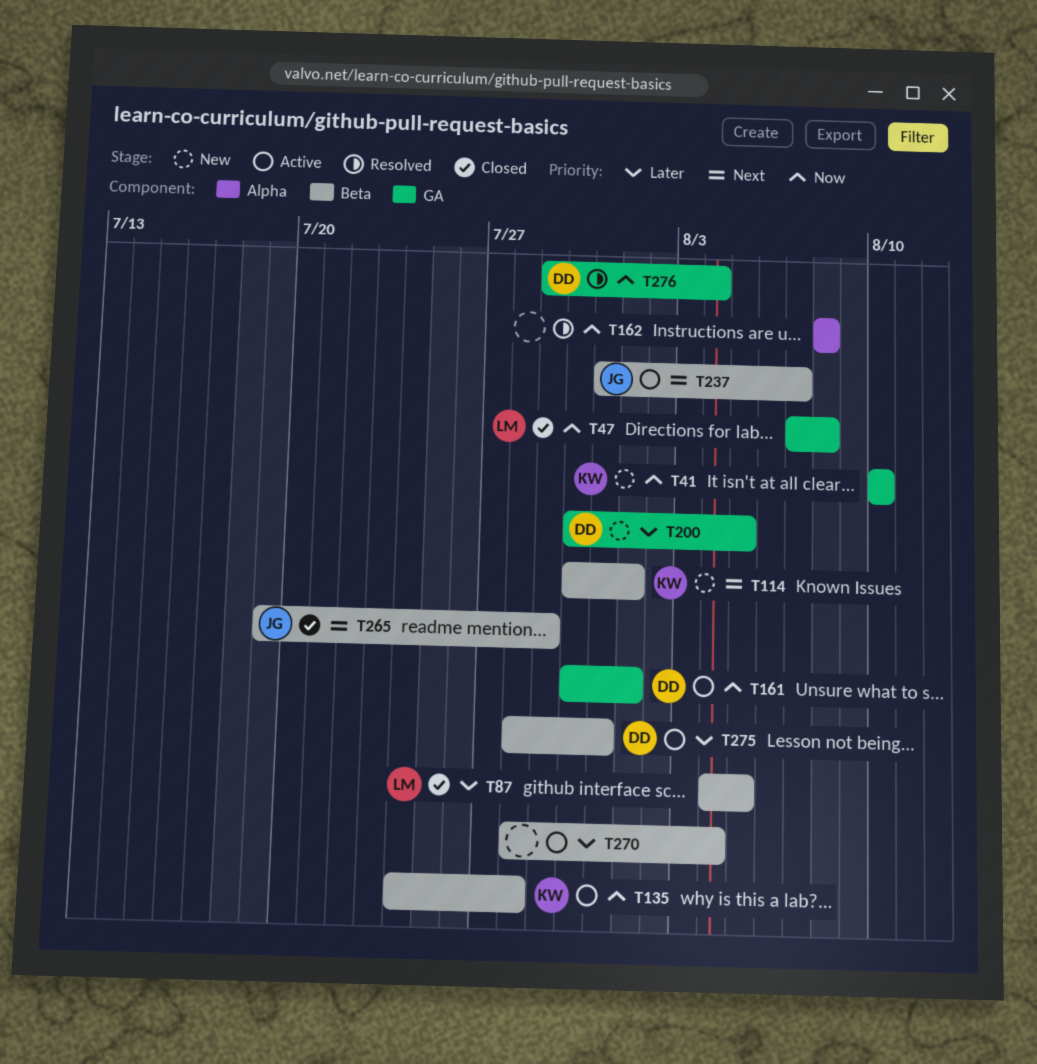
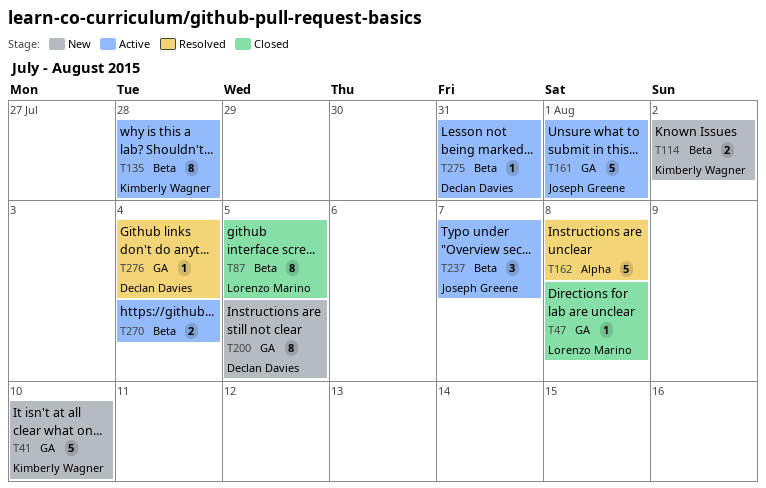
T114, due: Aug 1 -> Aug 2
T161, owner: Declan Davies -> Joseph Greene
T265: present -> none

